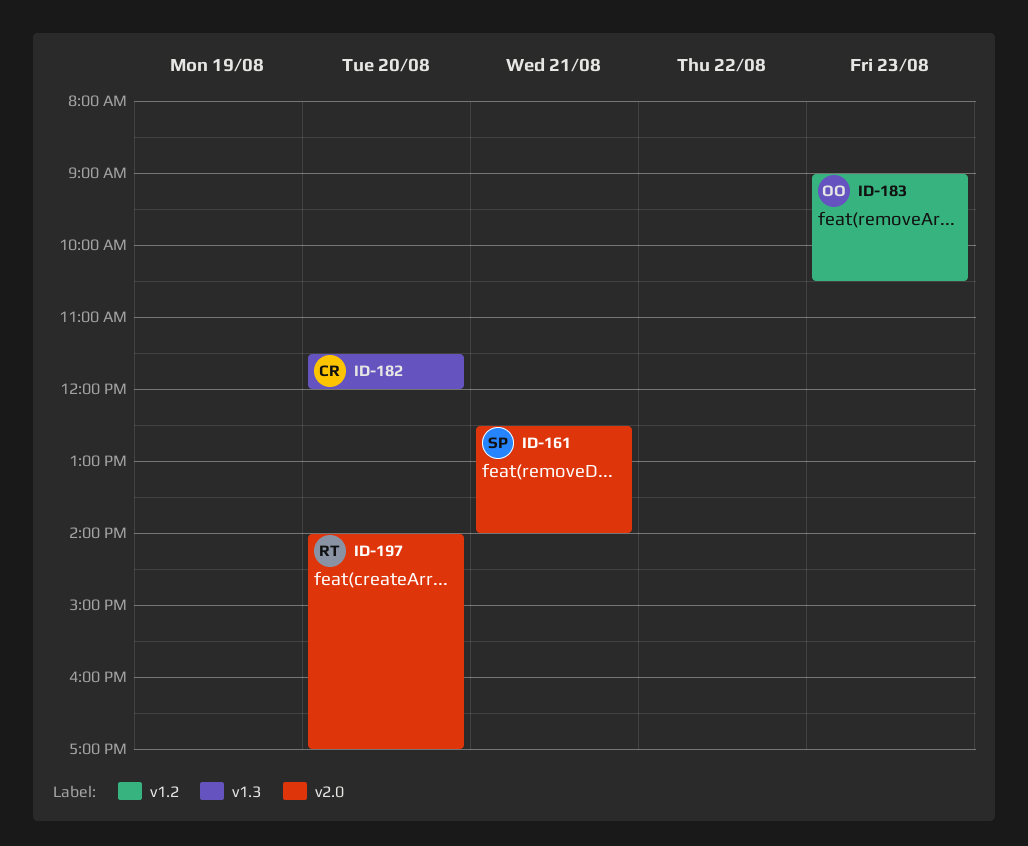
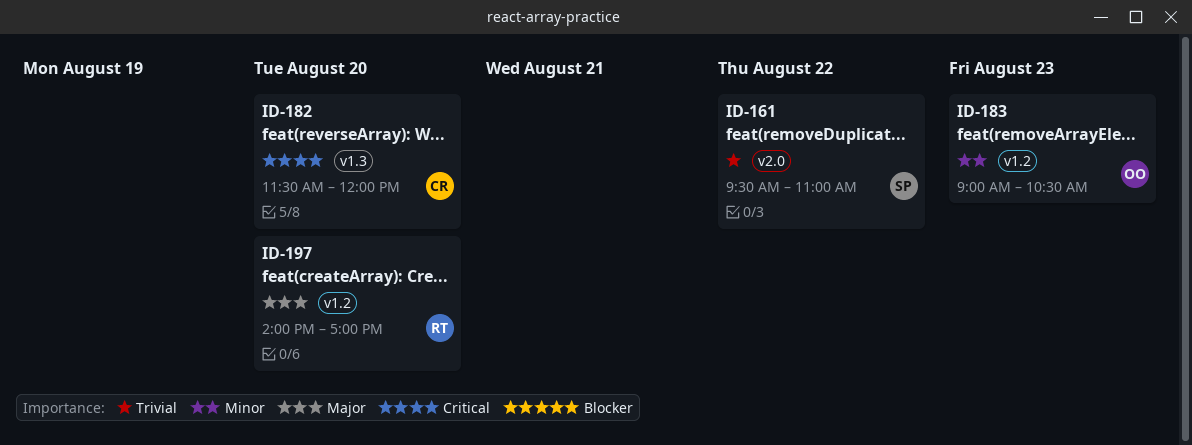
ID-161, day: Aug 21 -> Aug 22
ID-161, begins: 12:30 -> 09:30
ID-161, ends: 14:00 -> 11:00
ID-197, label: v2.0 -> v1.2

